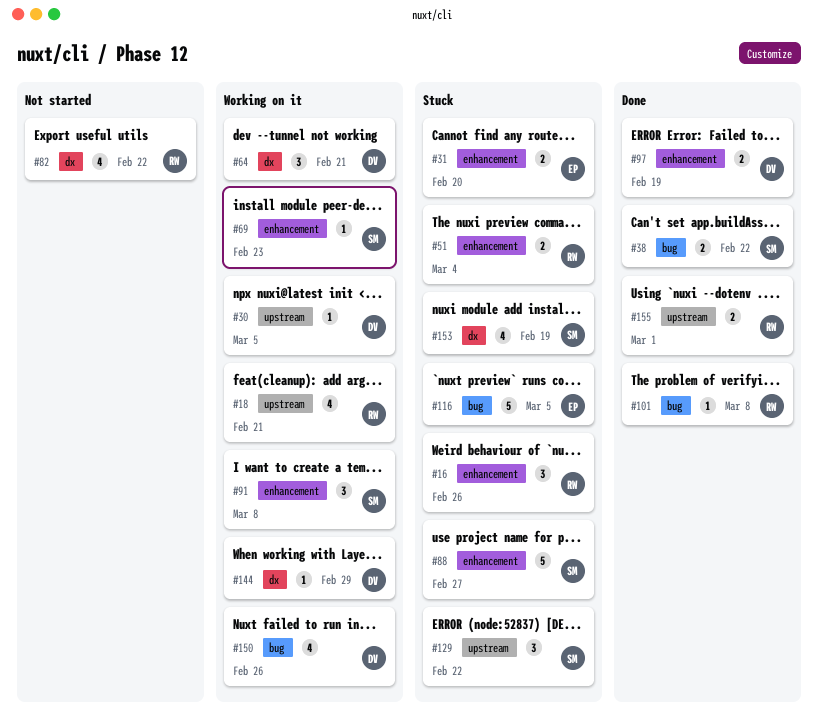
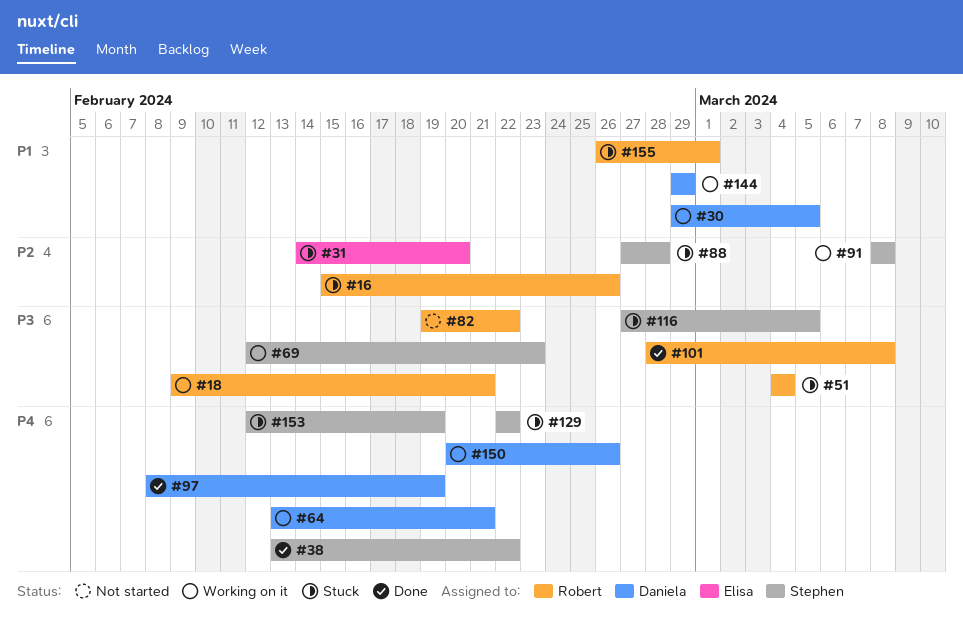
#88, due: Feb 27 -> Feb 28
#116, owner: Elisa -> Stephen
#155, status: Done -> Stuck

